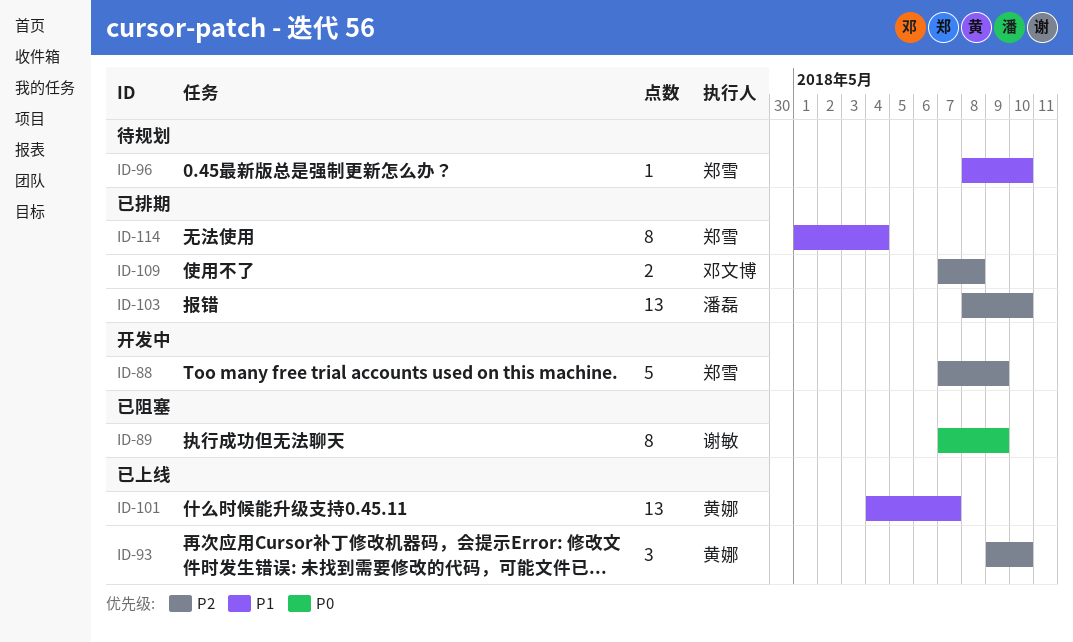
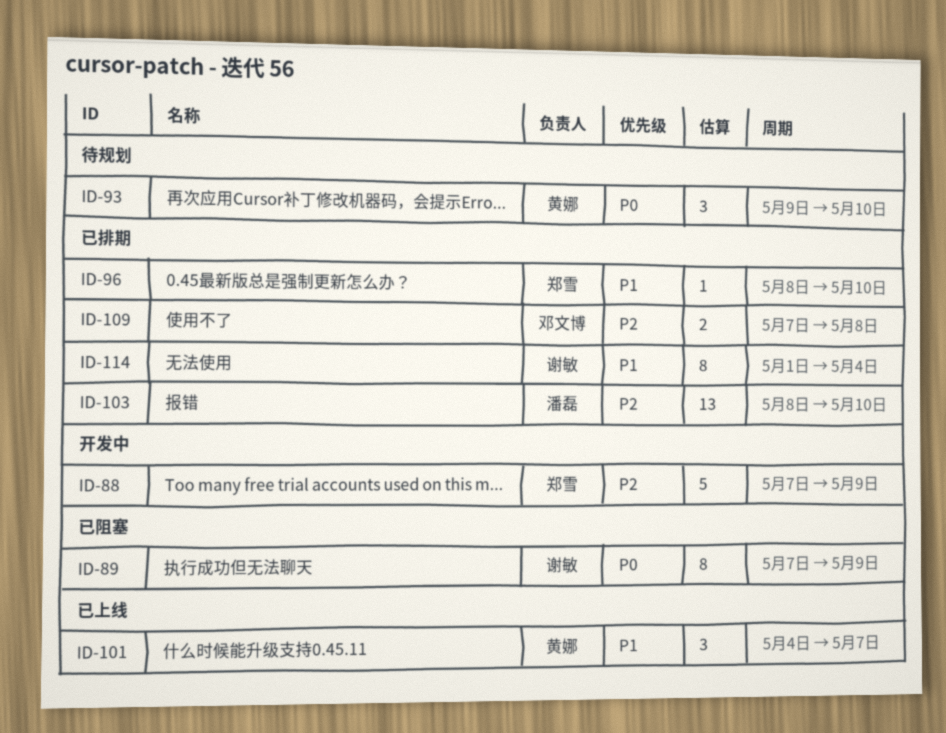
ID-93, status: 已上线 -> 待规划
ID-93, priority: P2 -> P0
ID-96, status: 待规划 -> 已排期
ID-101, estimate: 13 -> 3
ID-114, owner: 郑雪 -> 谢敏

